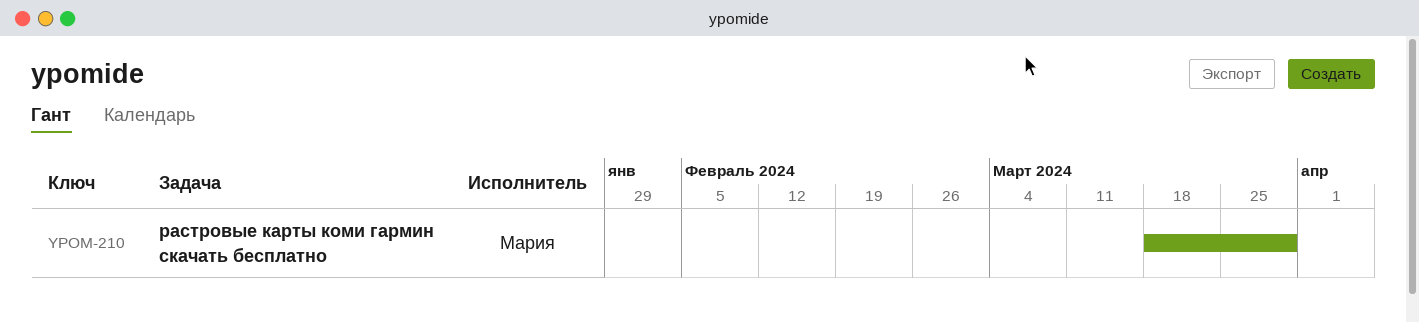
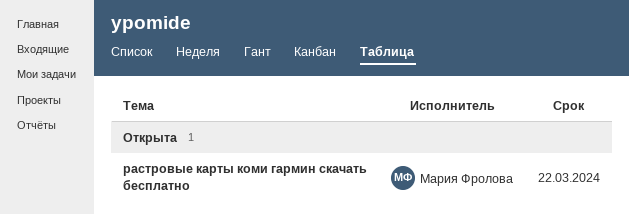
растровые карты коми гармин скачать бесплатно, due: Mar 29 -> Mar 22

